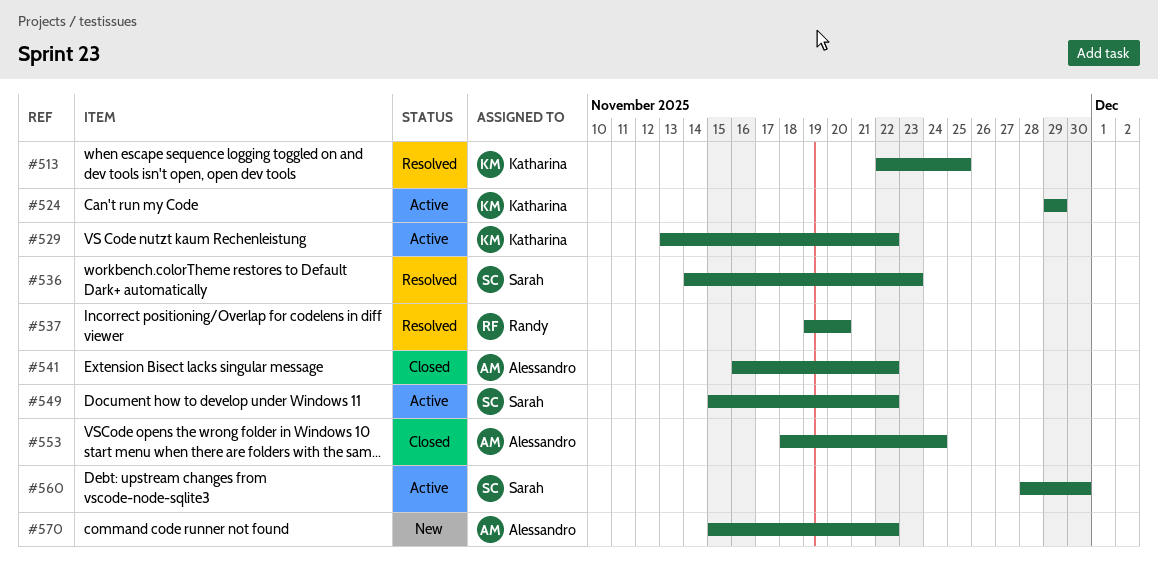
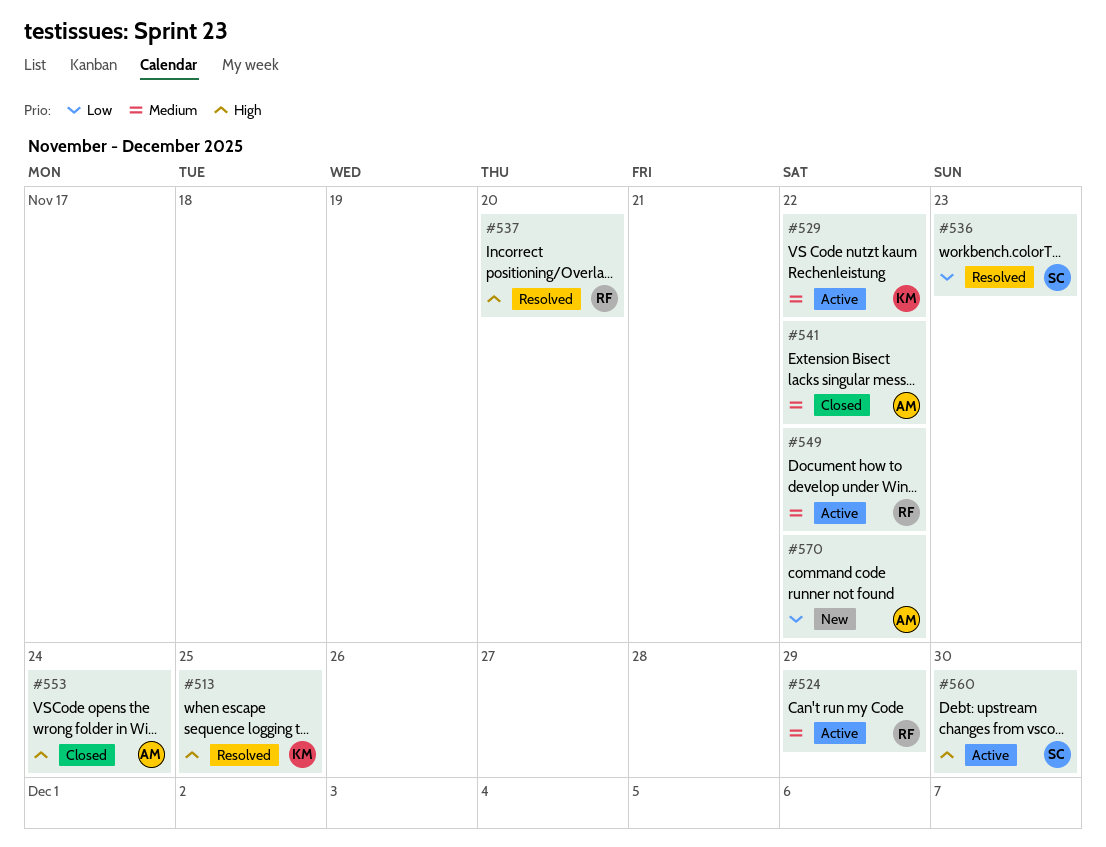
#524, owner: Katharina -> Randy
#549, owner: Sarah -> Randy

